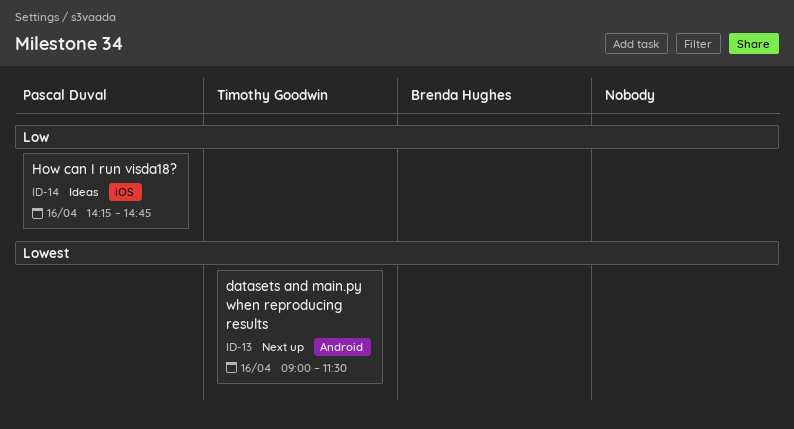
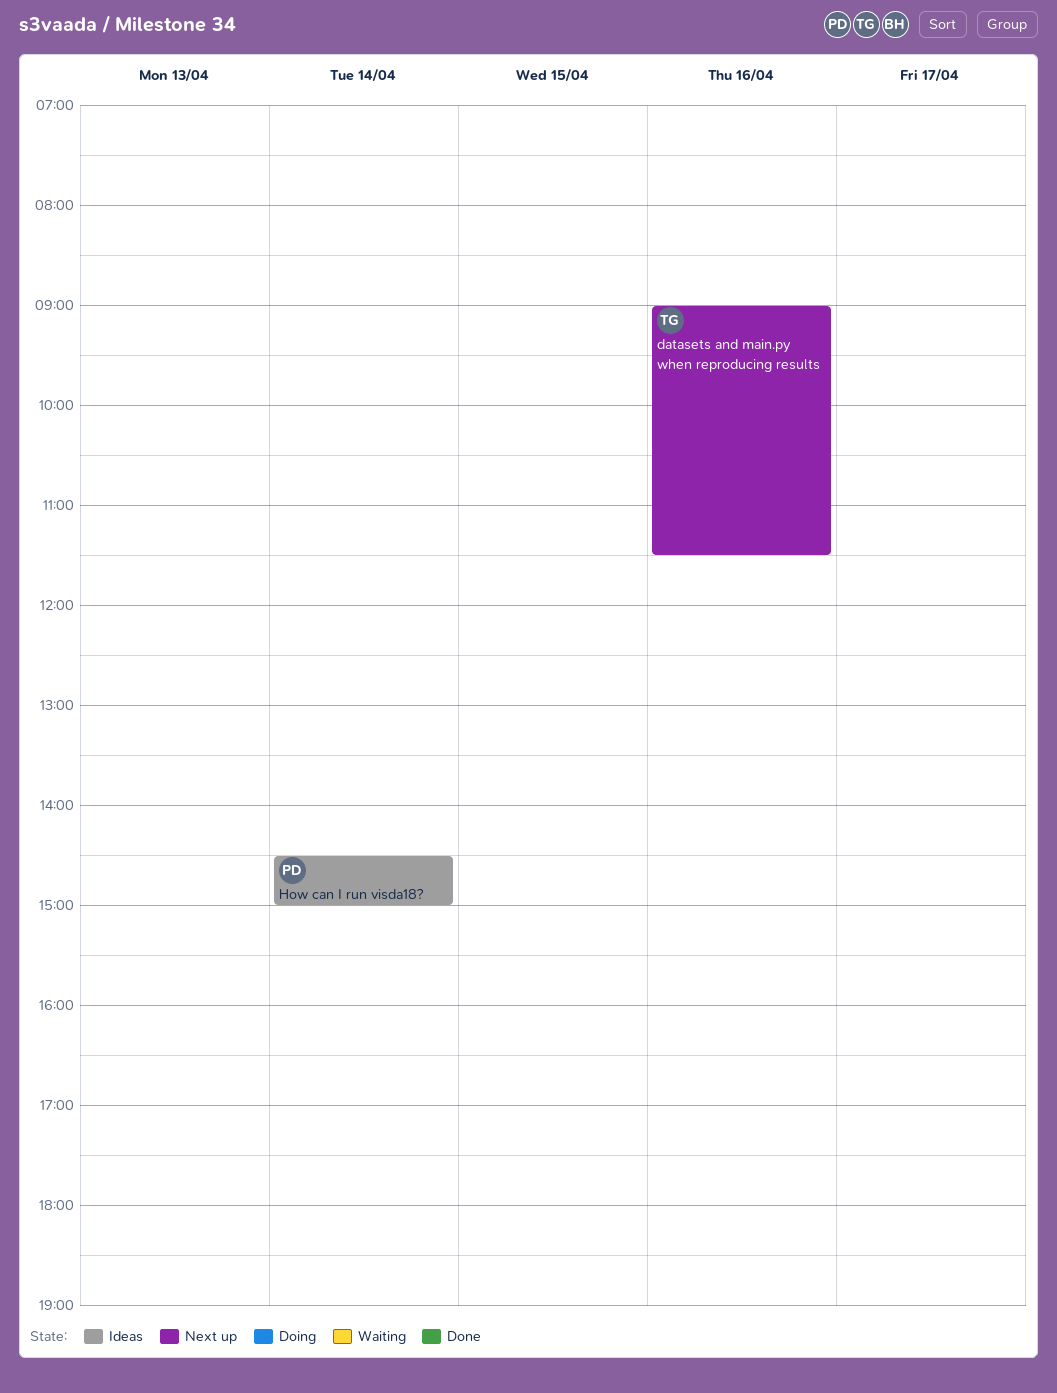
How can I run visda18?, day: Apr 16 -> Apr 14
How can I run visda18?, begins: 14:15 -> 14:30
How can I run visda18?, ends: 14:45 -> 15:00

